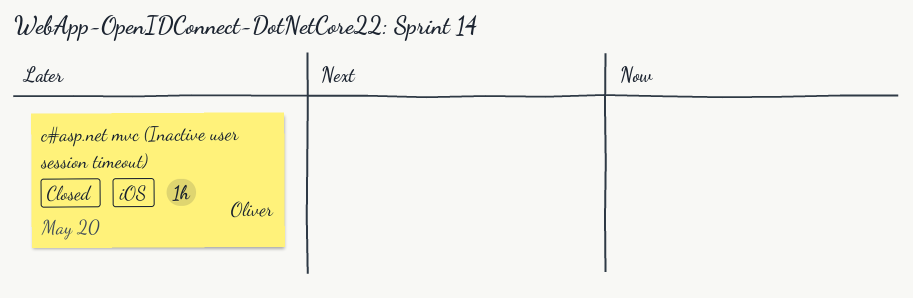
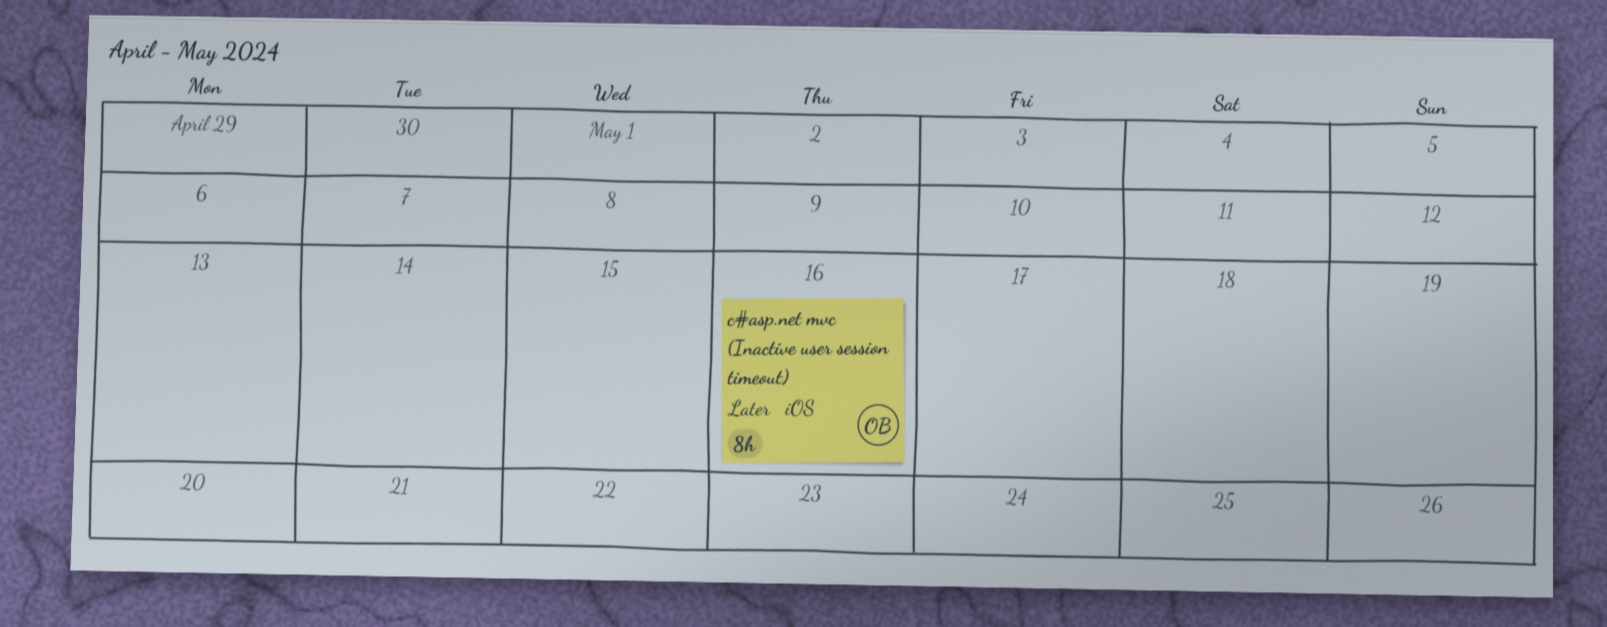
c#asp.net mvc (Inactive user session timeout), estimate: 1h -> 8h
c#asp.net mvc (Inactive user session timeout), due: May 20 -> May 16

